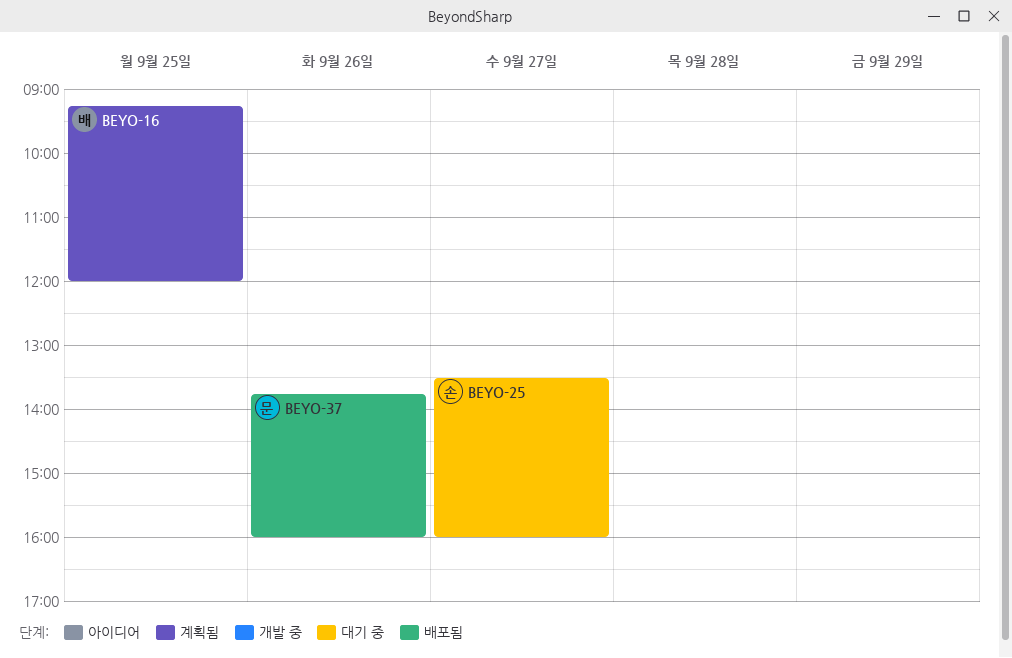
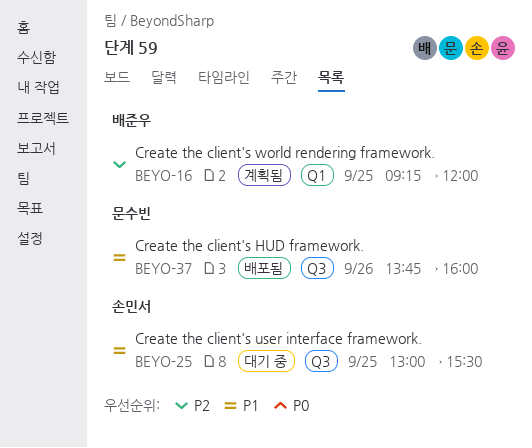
BEYO-25, day: Sep 27 -> Sep 25
BEYO-25, begins: 13:30 -> 13:00
BEYO-25, ends: 16:00 -> 15:30

